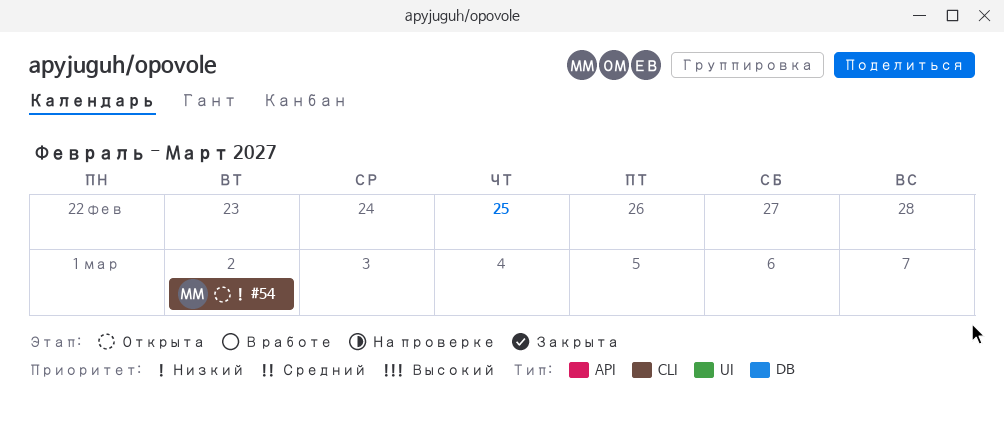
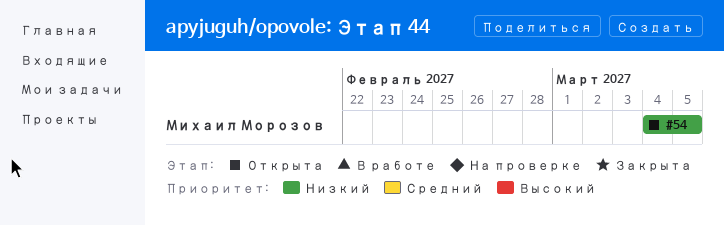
#54, start: Mar 2 -> Mar 4
#54, due: Mar 2 -> Mar 5

